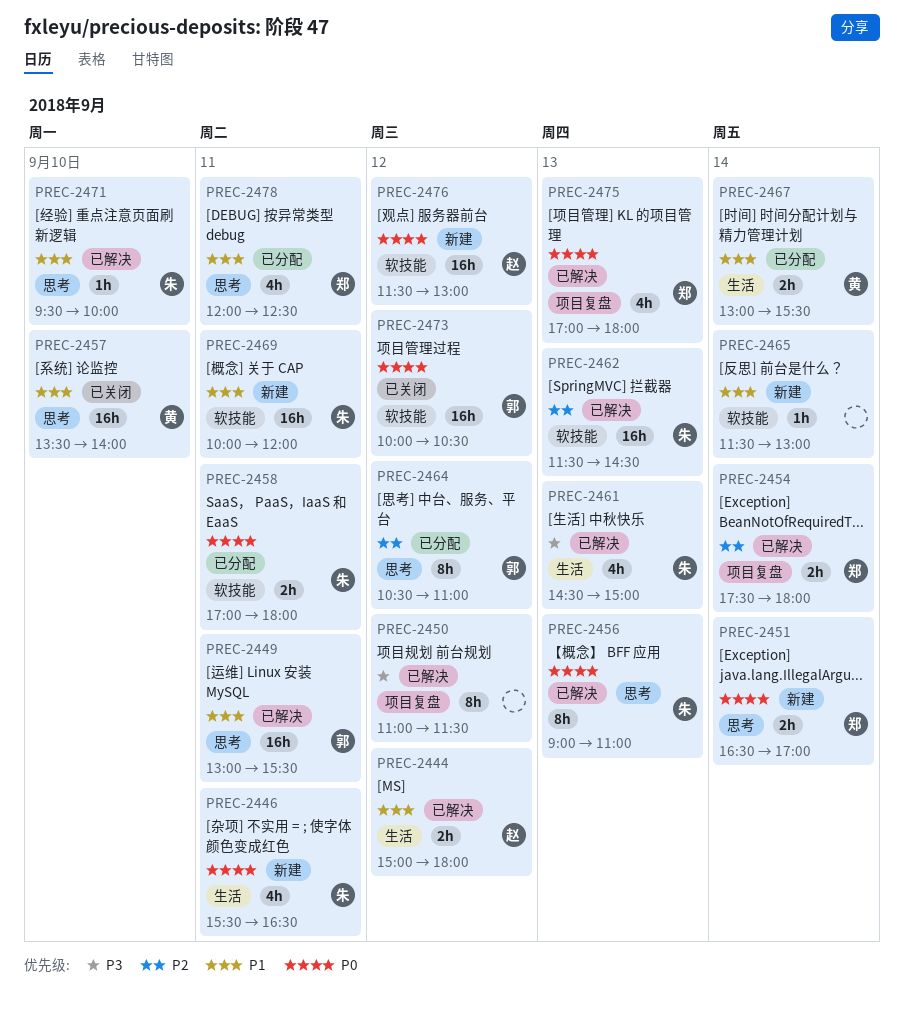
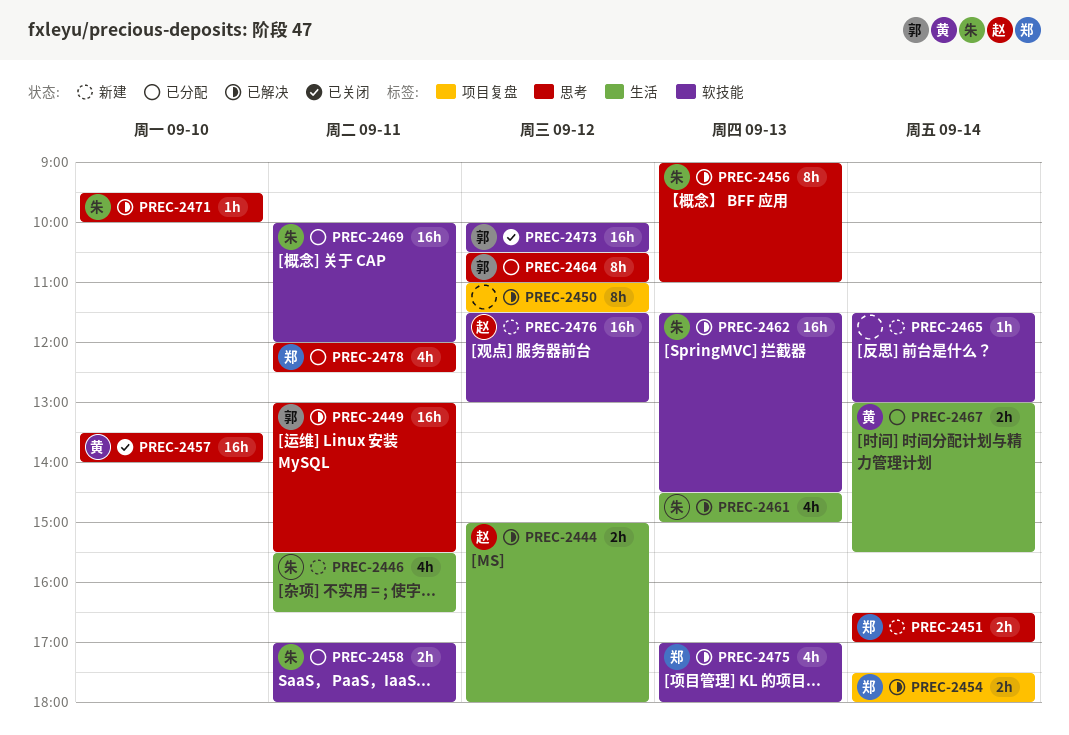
PREC-2469, status: 新建 -> 已分配
PREC-2475, label: 项目复盘 -> 软技能

